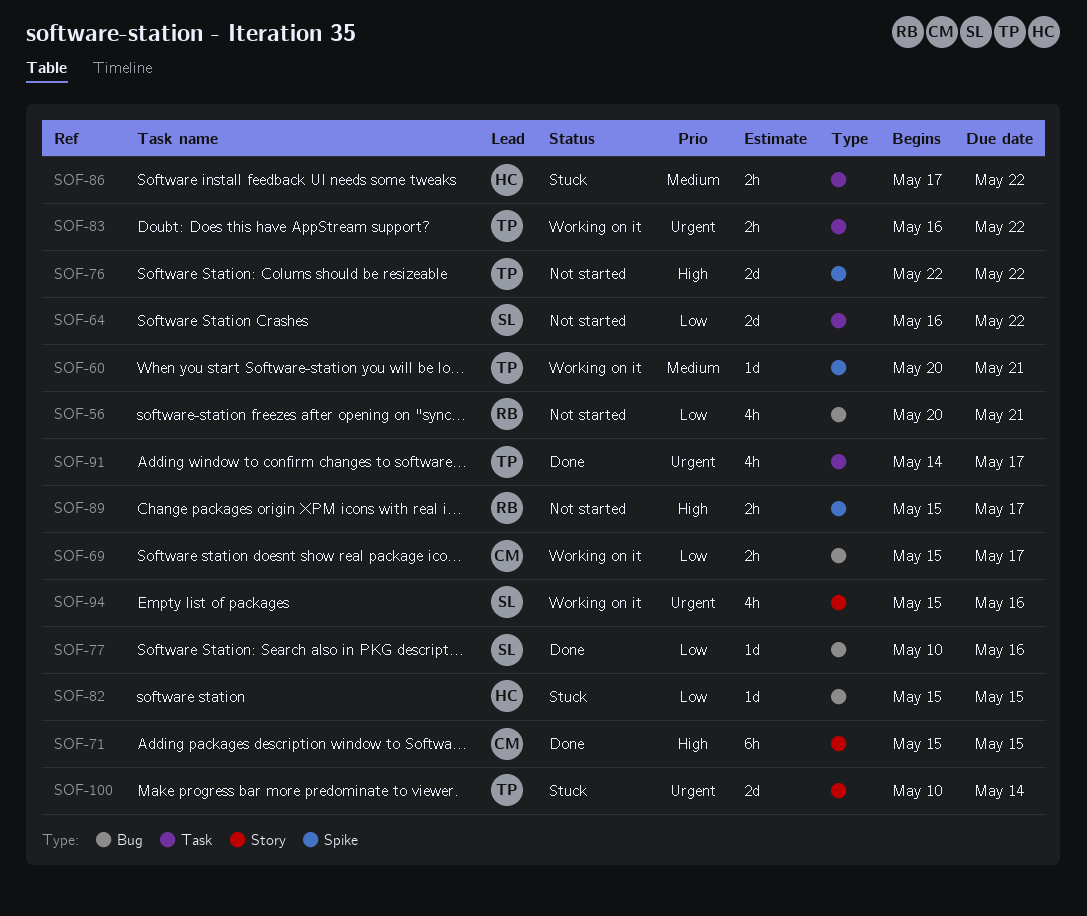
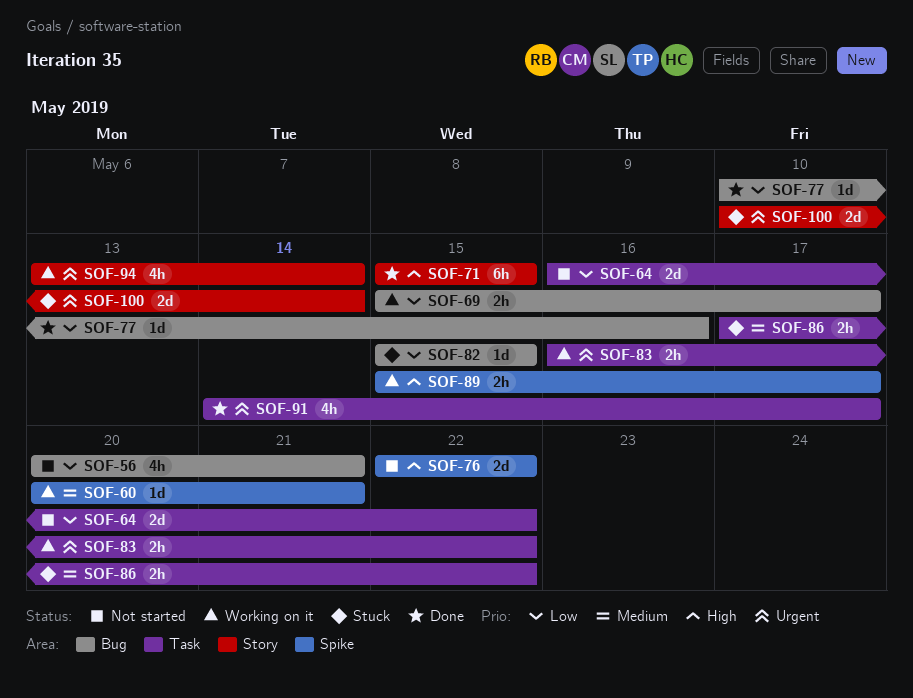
SOF-89, status: Not started -> Working on it
SOF-94, start: May 15 -> May 13
SOF-94, due: May 16 -> May 14

